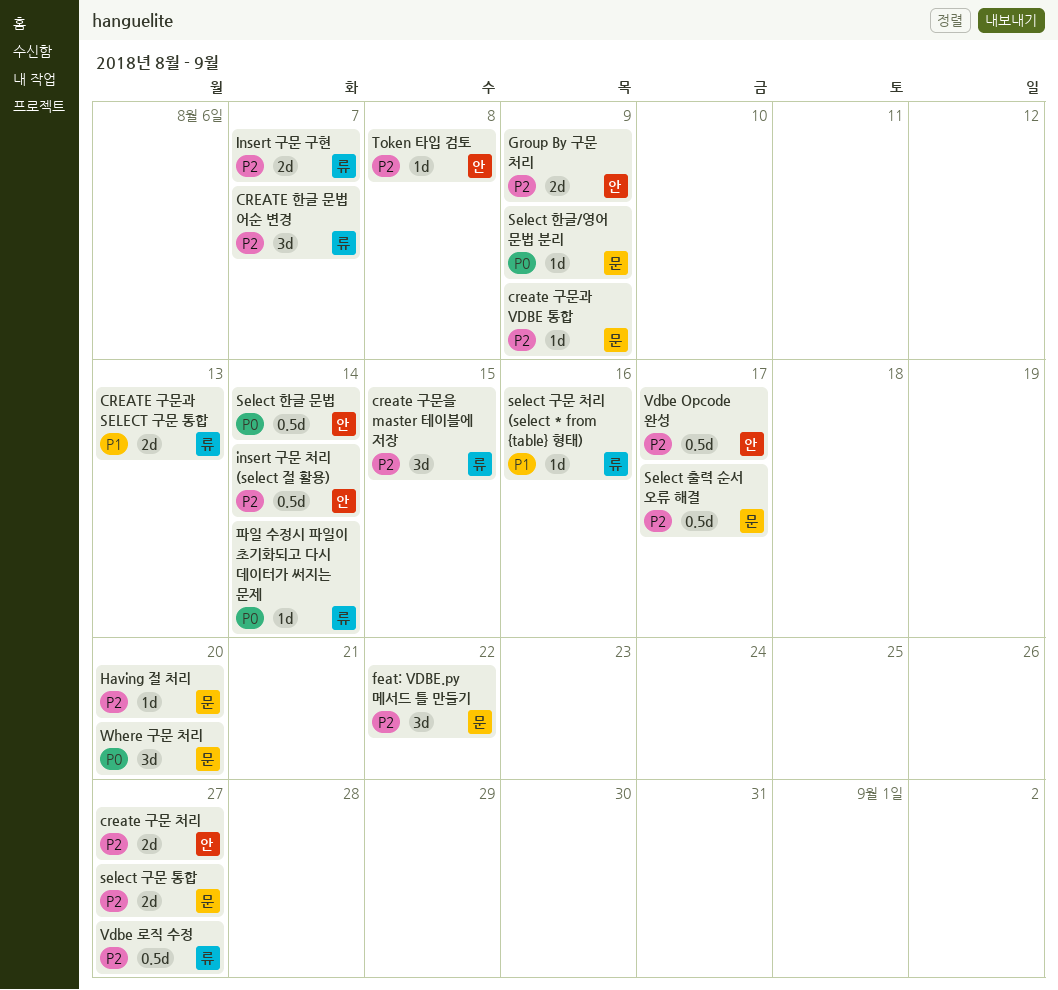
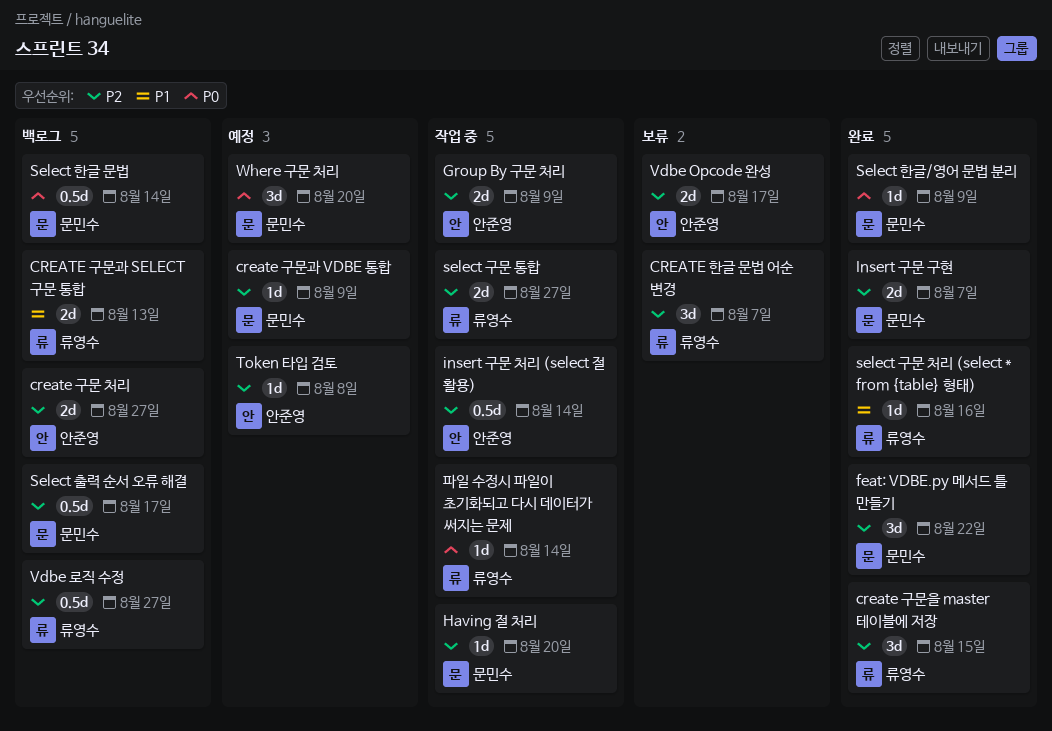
Insert 구문 구현, owner: 류영수 -> 문민수
select 구문 통합, owner: 문민수 -> 류영수
Select 한글 문법, owner: 안준영 -> 문민수
Vdbe Opcode 완성, estimate: 0.5d -> 2d

